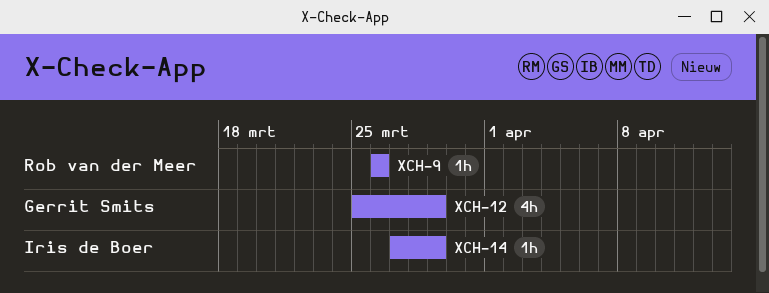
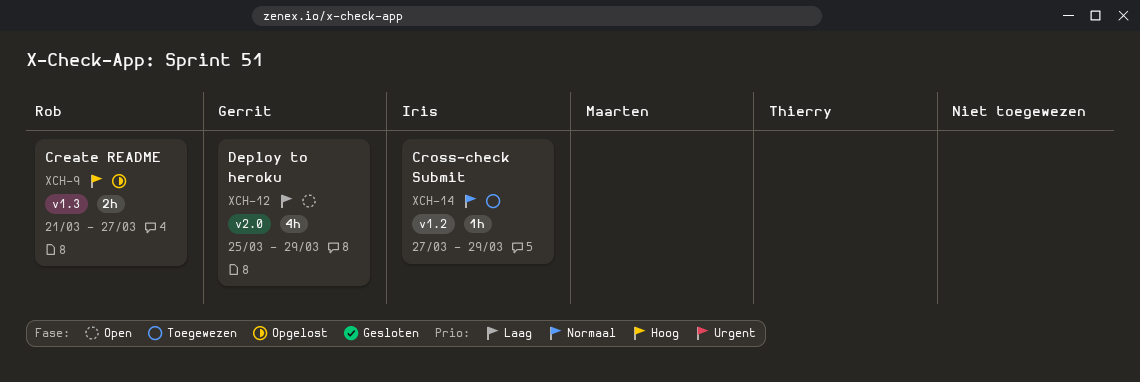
XCH-9, estimate: 1h -> 2h
XCH-9, start: Mar 26 -> Mar 21
XCH-9, due: Mar 26 -> Mar 27

